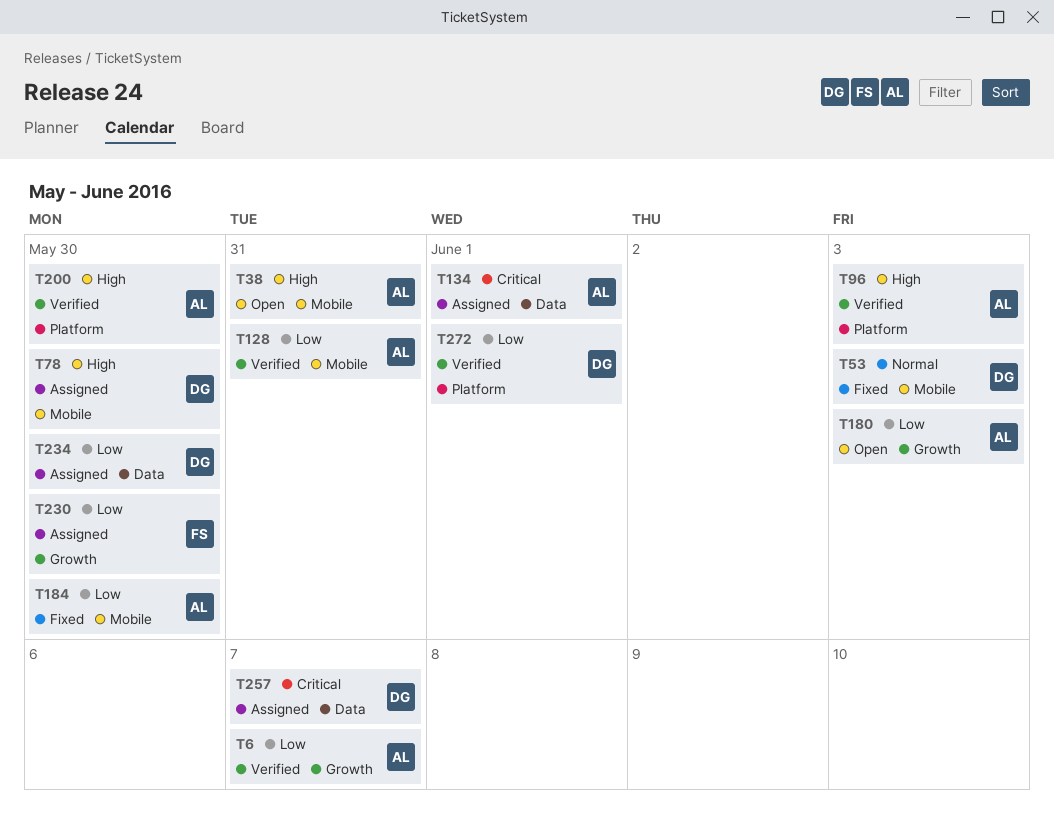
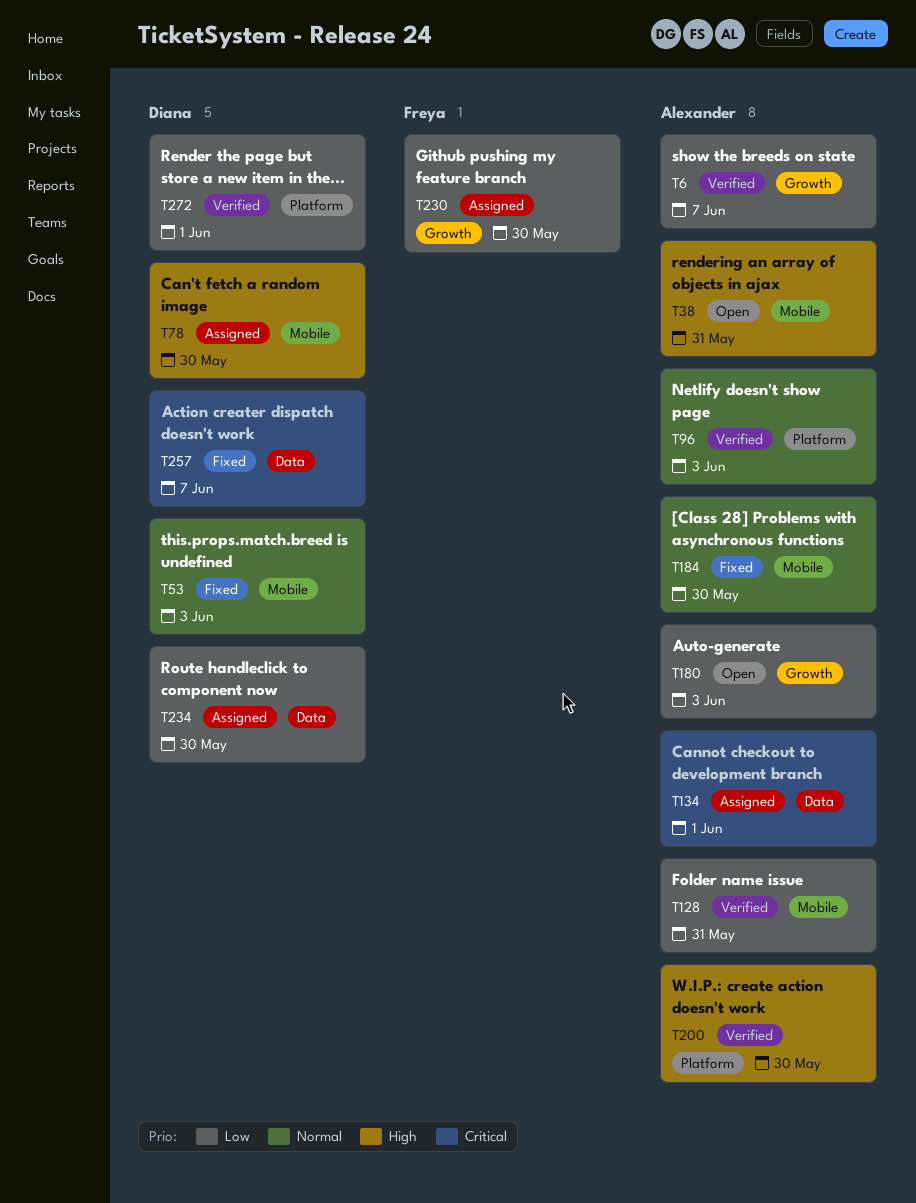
T96, priority: High -> Normal
T184, priority: Low -> Normal
T257, status: Assigned -> Fixed

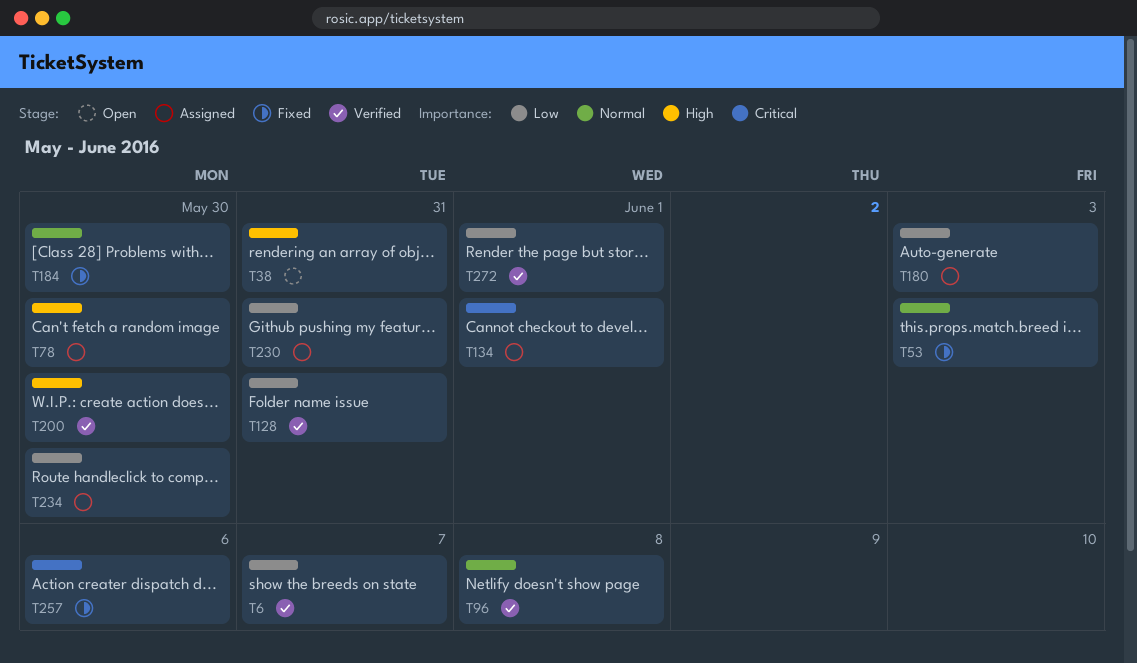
T96, due: Jun 3 -> Jun 8
T180, status: Open -> Assigned
T230, due: May 30 -> May 31
T257, due: Jun 7 -> Jun 6

